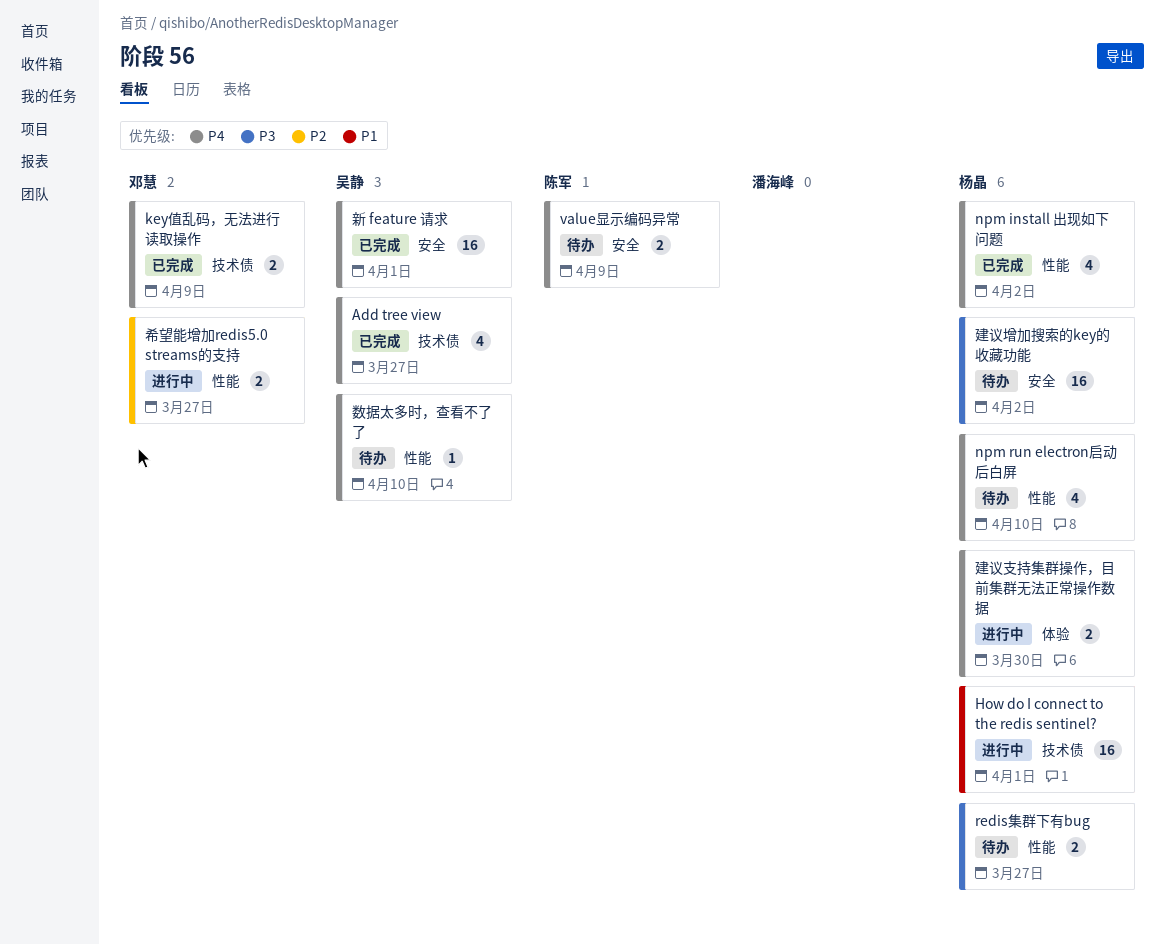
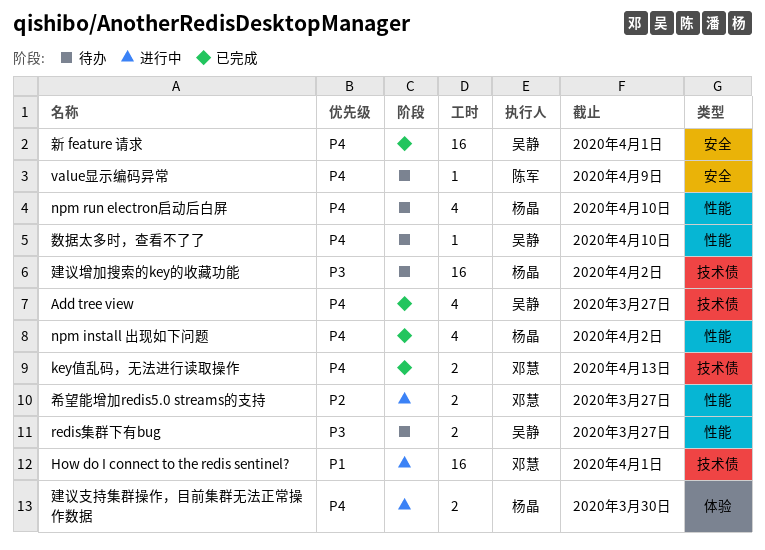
How do I connect to the redis sentinel?, owner: 杨晶 -> 邓慧
key值乱码，无法进行读取操作, due: Apr 9 -> Apr 13
redis集群下有bug, owner: 杨晶 -> 吴静
value显示编码异常, estimate: 2 -> 1
建议增加搜索的key的收藏功能, label: 安全 -> 技术债

